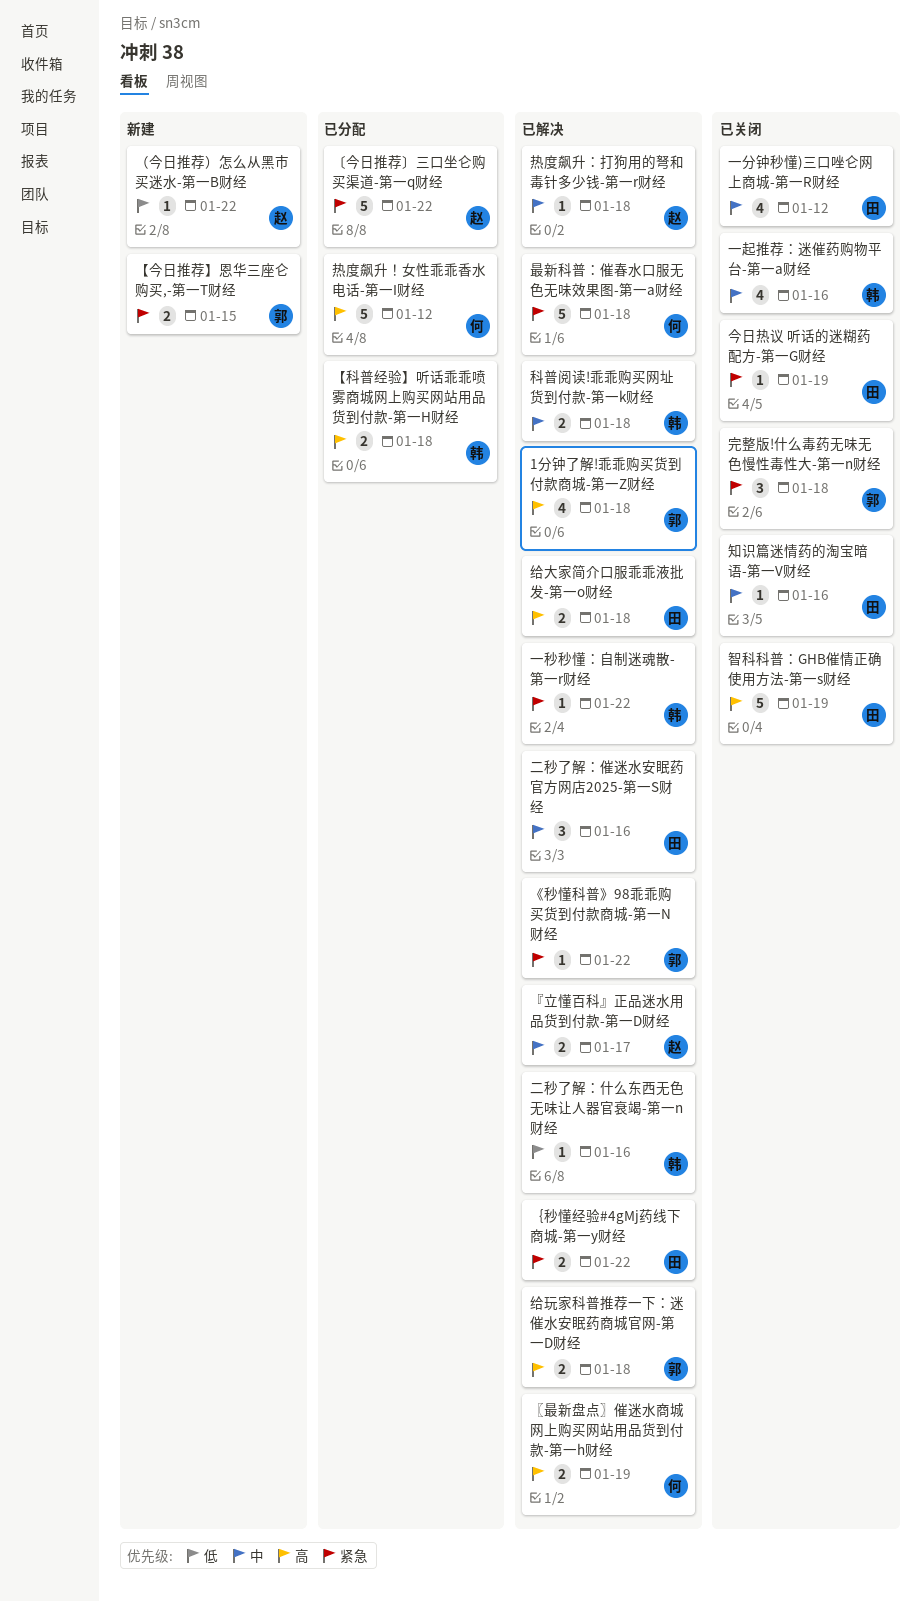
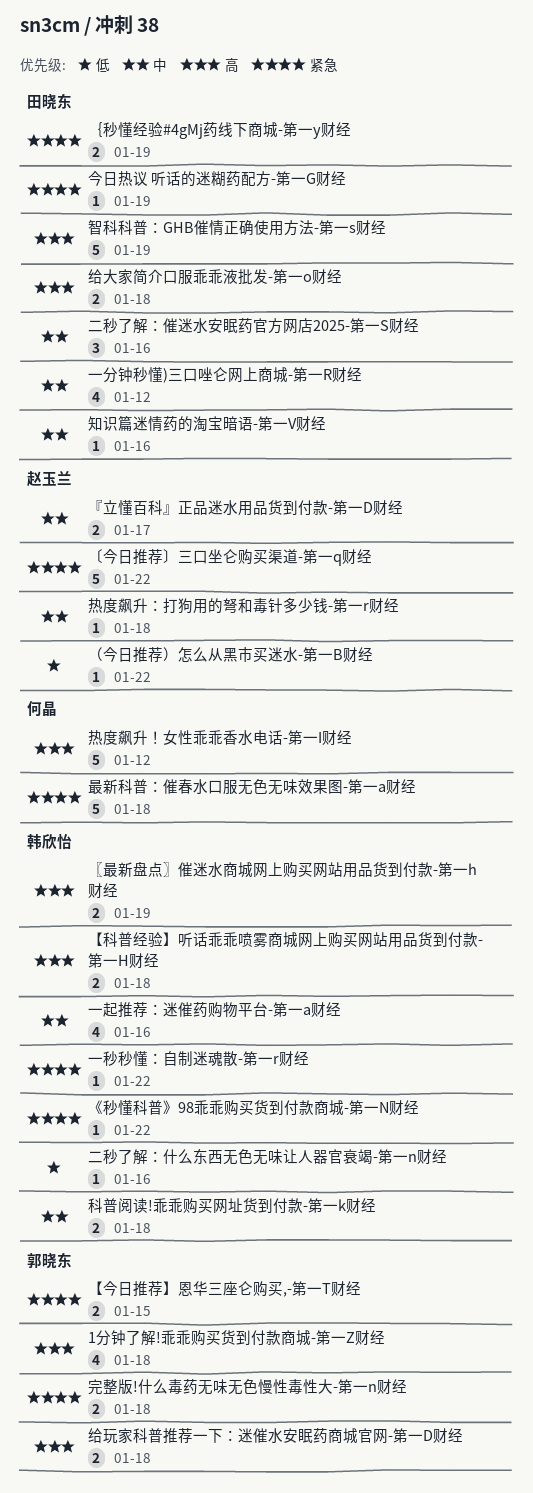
《秒懂科普》98乖乖购买货到付款商城-第一N财经, owner: 郭晓东 -> 韩欣怡
〖最新盘点〗催迷水商城网上购买网站用品货到付款-第一h财经, owner: 何晶 -> 韩欣怡
完整版!什么毒药无味无色慢性毒性大-第一n财经, estimate: 3 -> 2
｛秒懂经验#4gMj药线下商城-第一y财经, due: Jan 22 -> Jan 19

